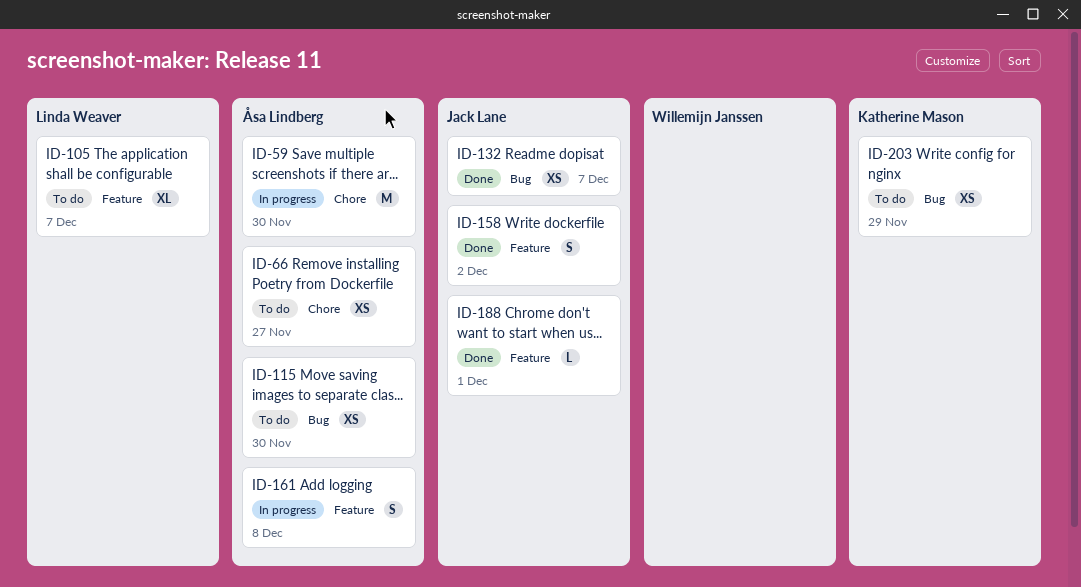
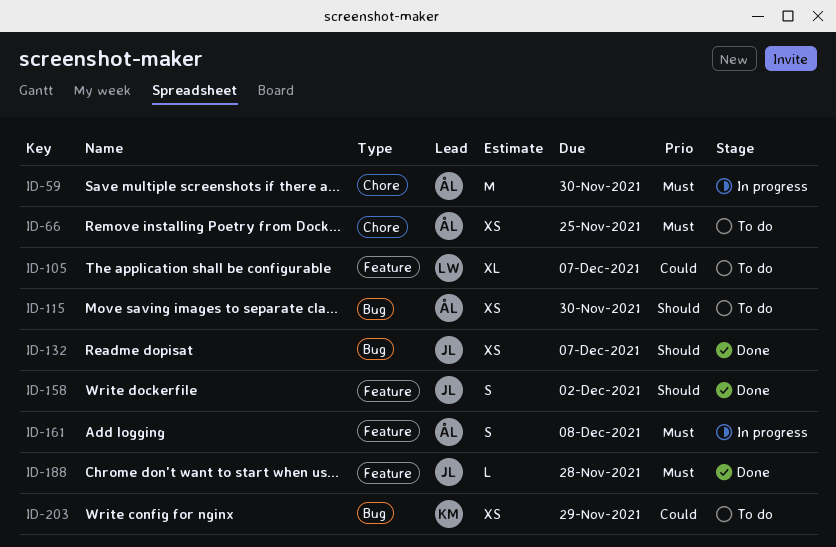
ID-66, due: Nov 27 -> Nov 25
ID-188, due: Dec 1 -> Nov 28

